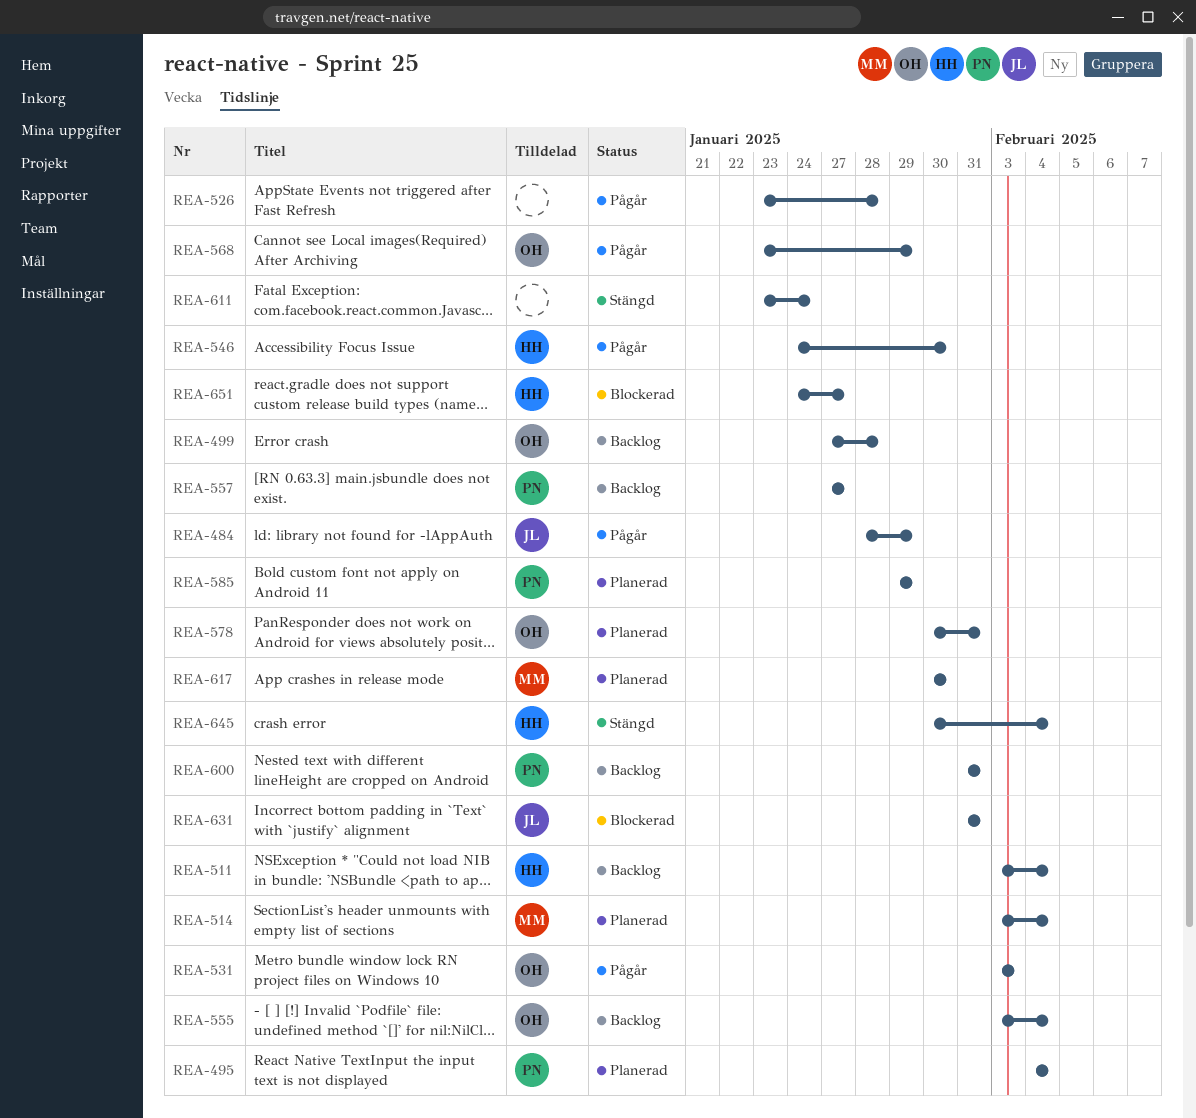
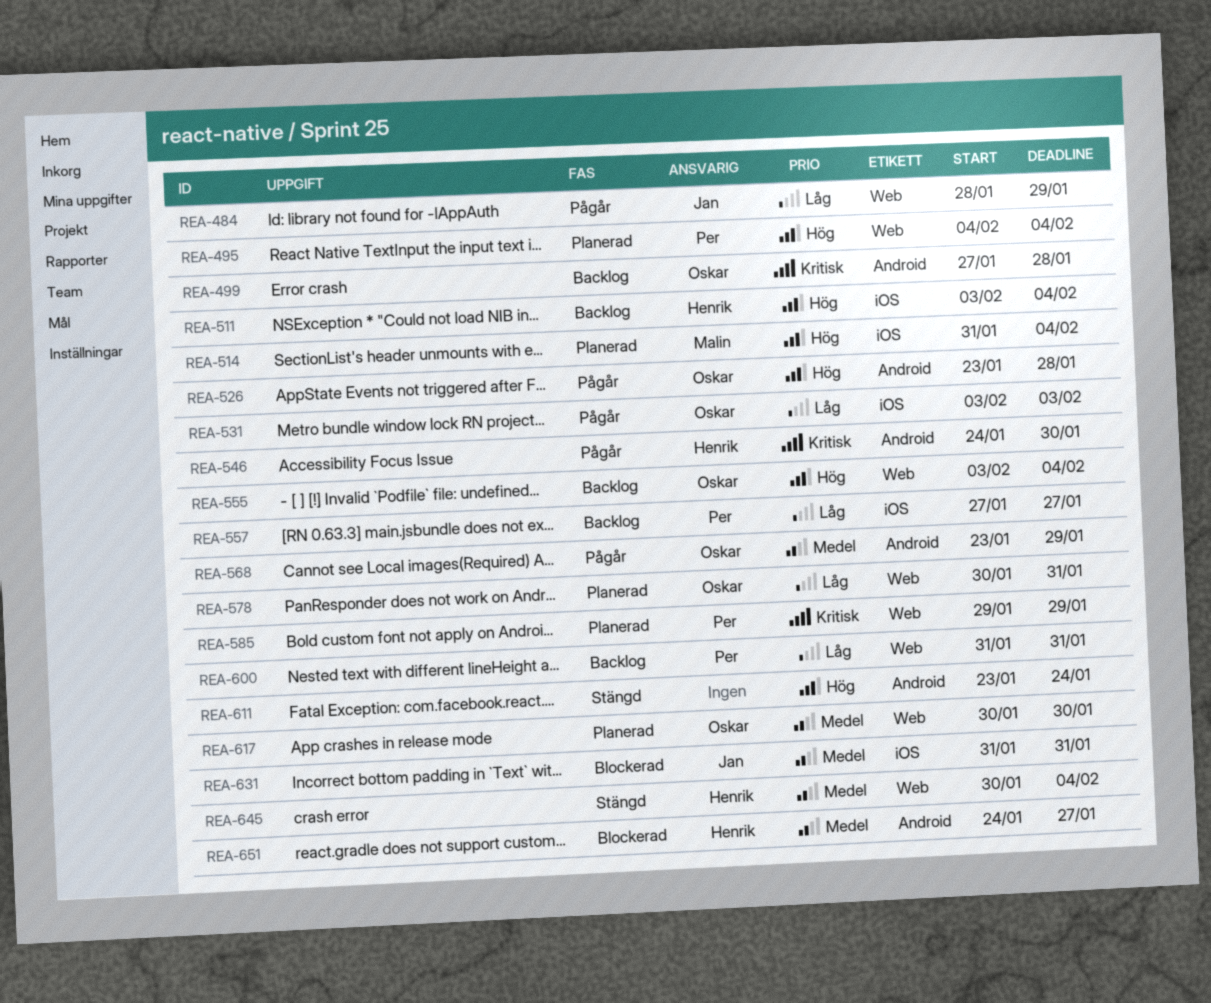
REA-514, start: Feb 3 -> Jan 31
REA-526, owner: none -> Oskar
REA-617, owner: Malin -> Oskar

